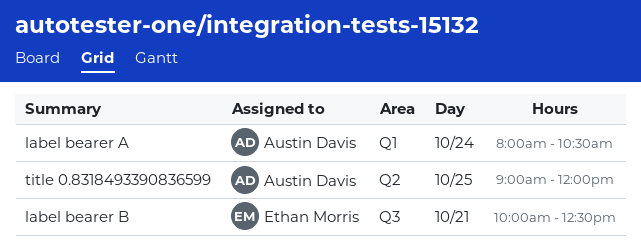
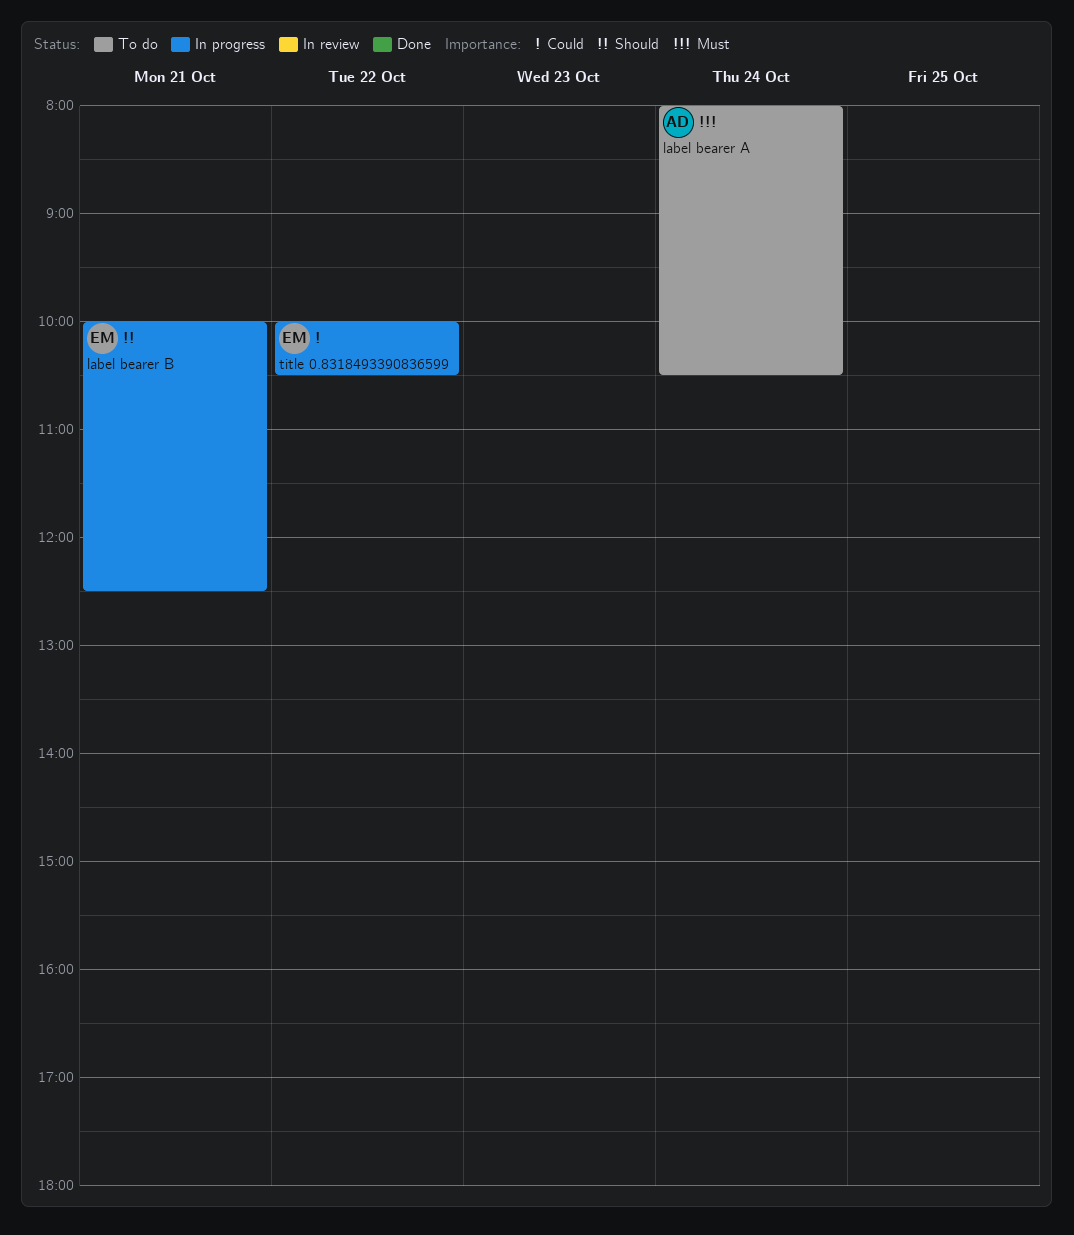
title 0.8318493390836599, owner: Austin Davis -> Ethan Morris
title 0.8318493390836599, day: Oct 25 -> Oct 22
title 0.8318493390836599, begins: 09:00 -> 10:00
title 0.8318493390836599, ends: 12:00 -> 10:30

